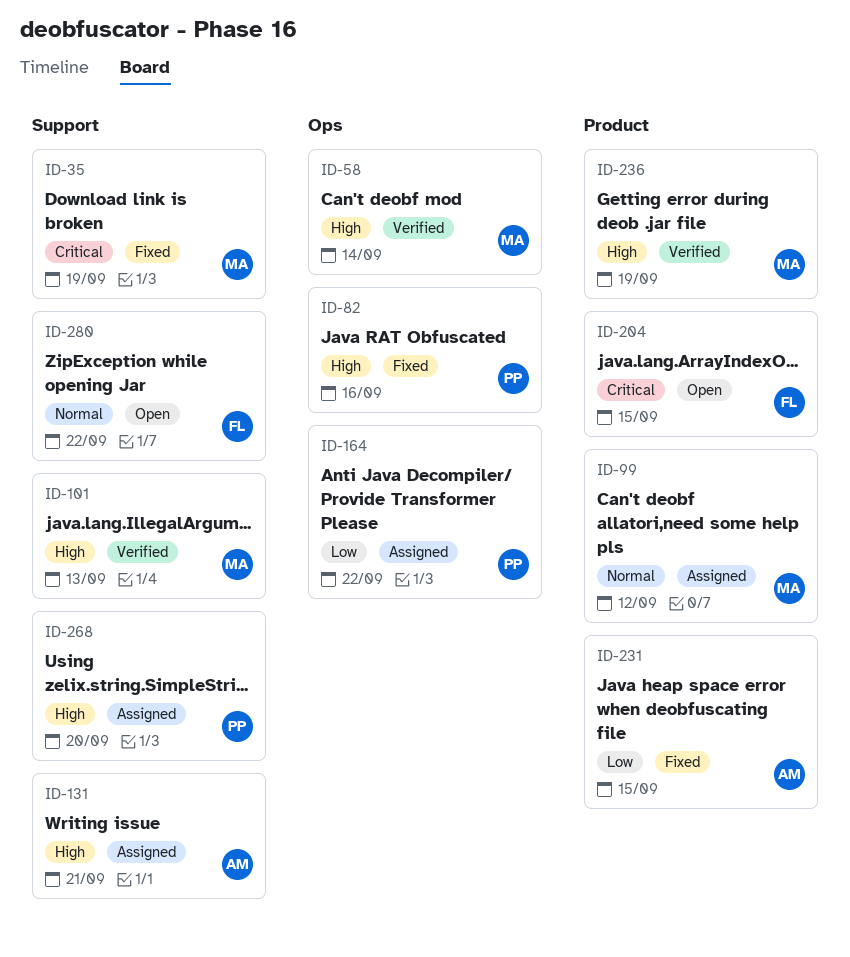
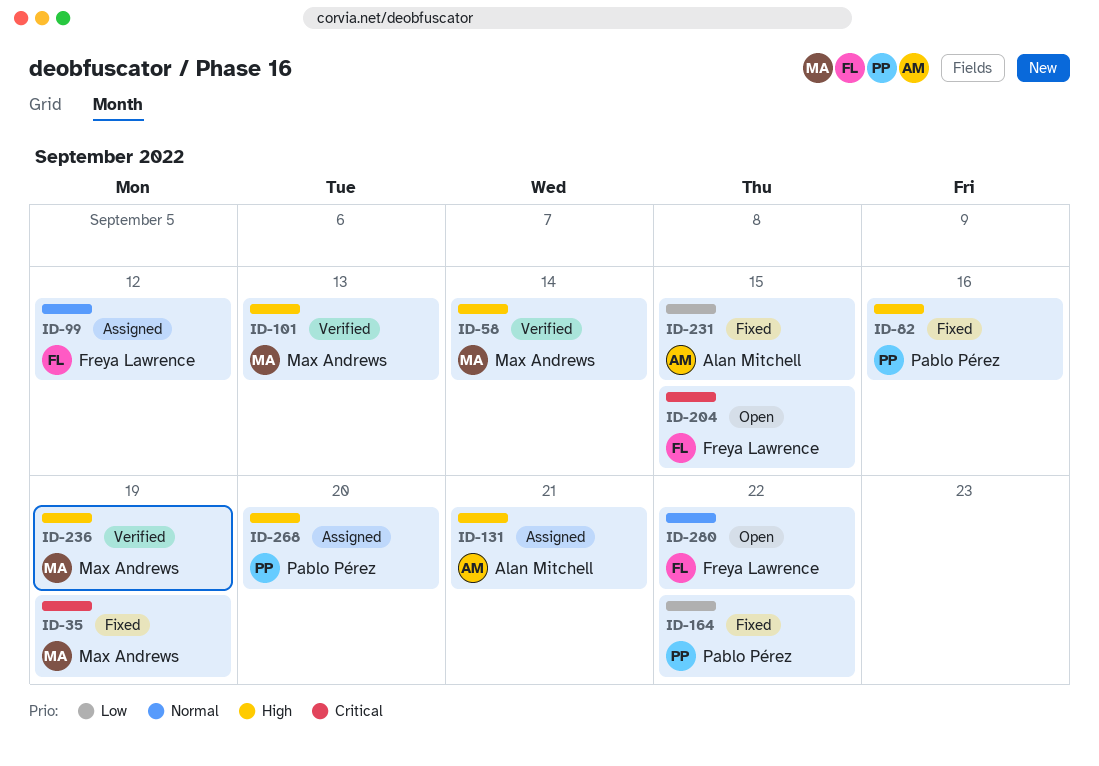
ID-99, owner: Max Andrews -> Freya Lawrence
ID-164, status: Assigned -> Fixed

